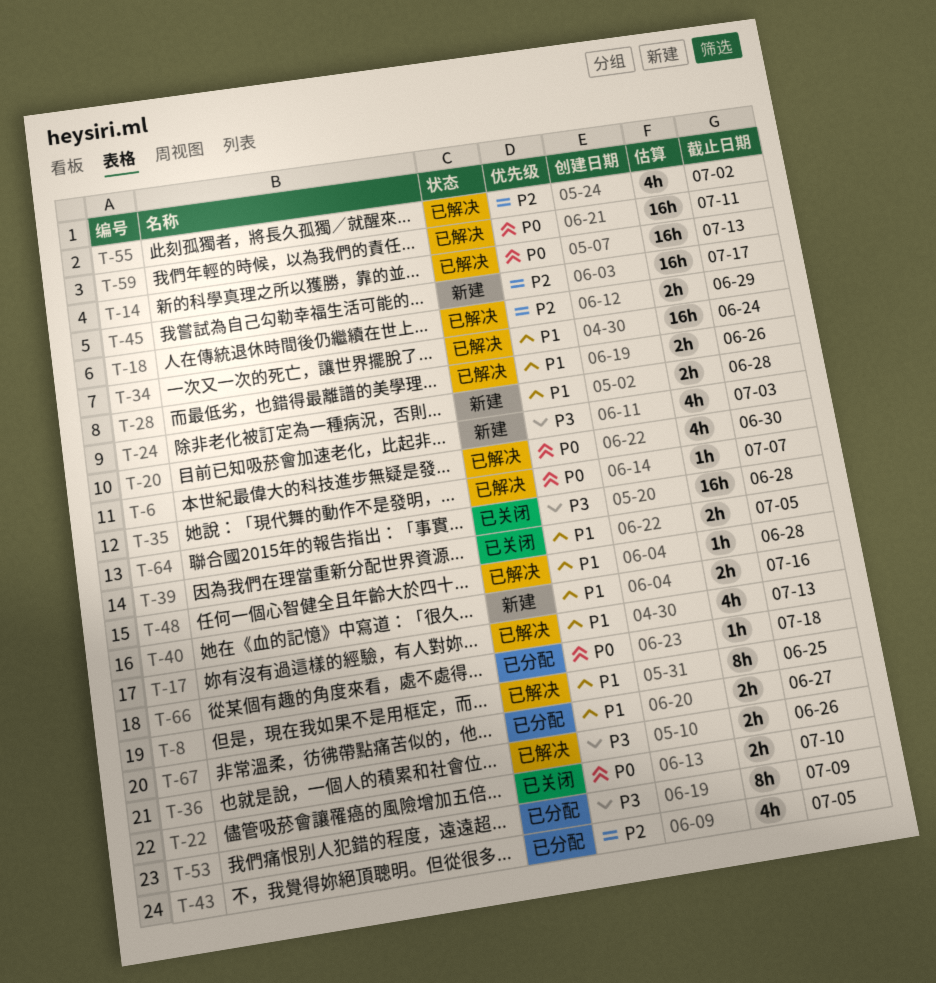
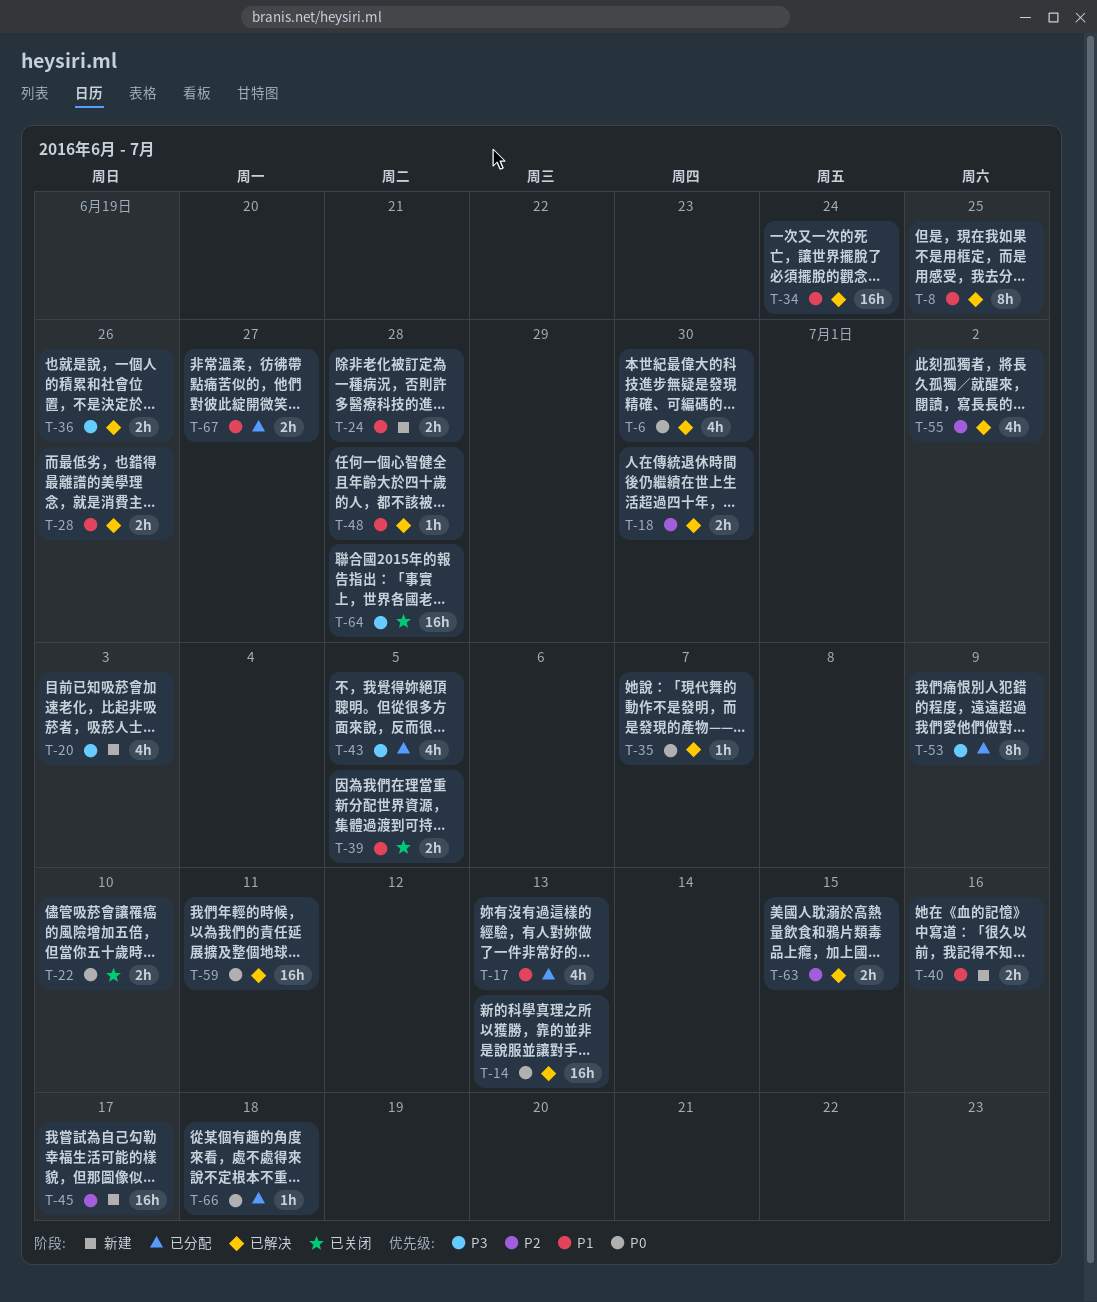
T-17, status: 已解决 -> 已分配
T-18, due: Jun 29 -> Jun 30
T-43, priority: P2 -> P3
T-63: none -> present

